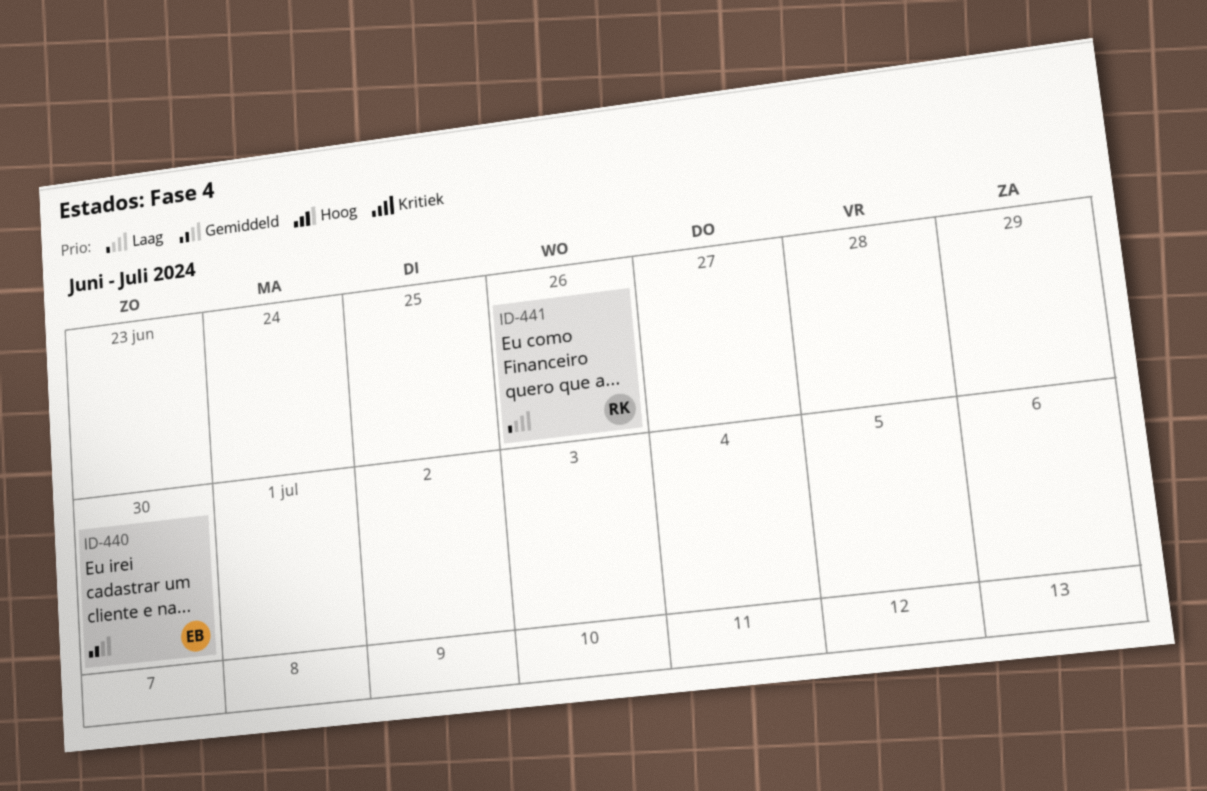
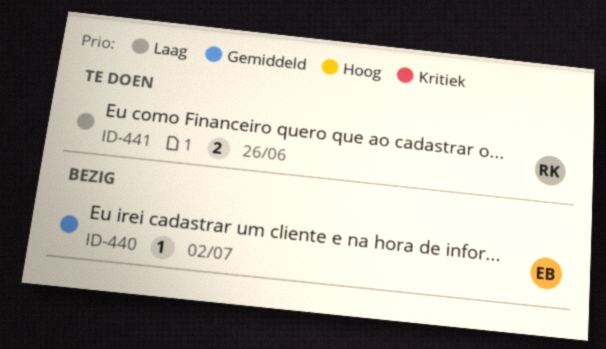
ID-440, due: Jun 30 -> Jul 2

